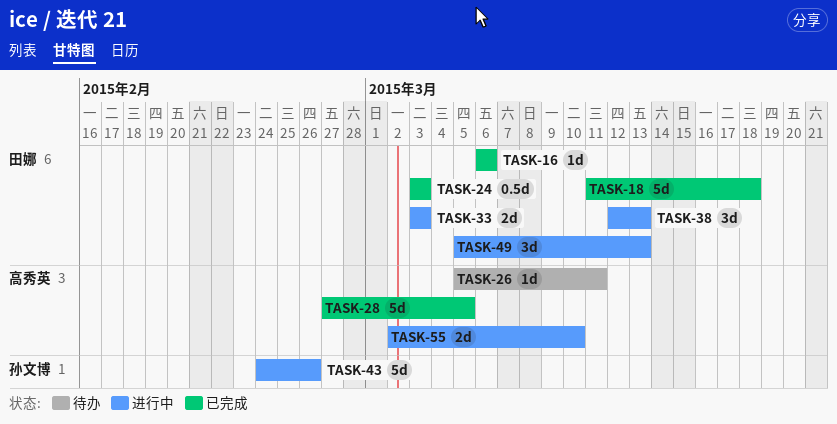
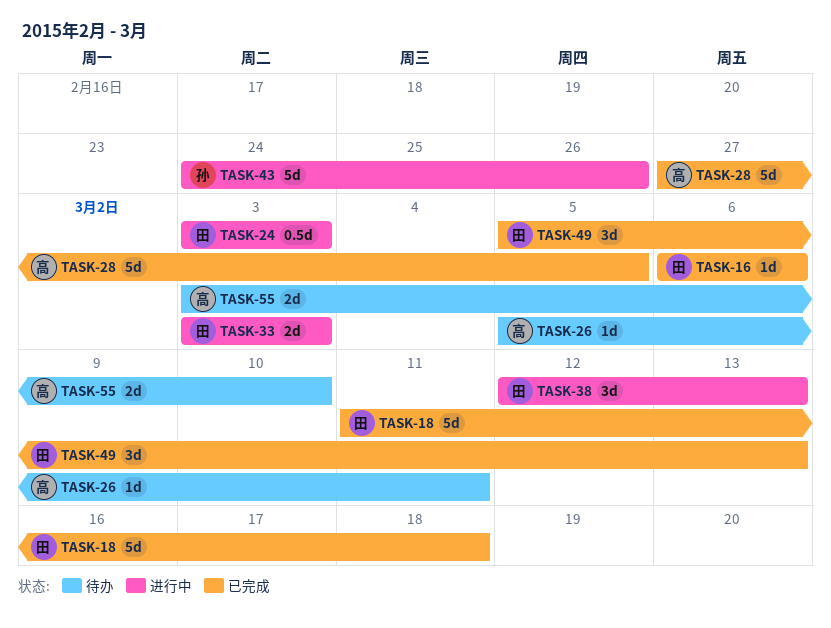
TASK-24, status: 已完成 -> 进行中
TASK-49, status: 进行中 -> 已完成
TASK-55, status: 进行中 -> 待办
TASK-55, start: Mar 2 -> Mar 3

